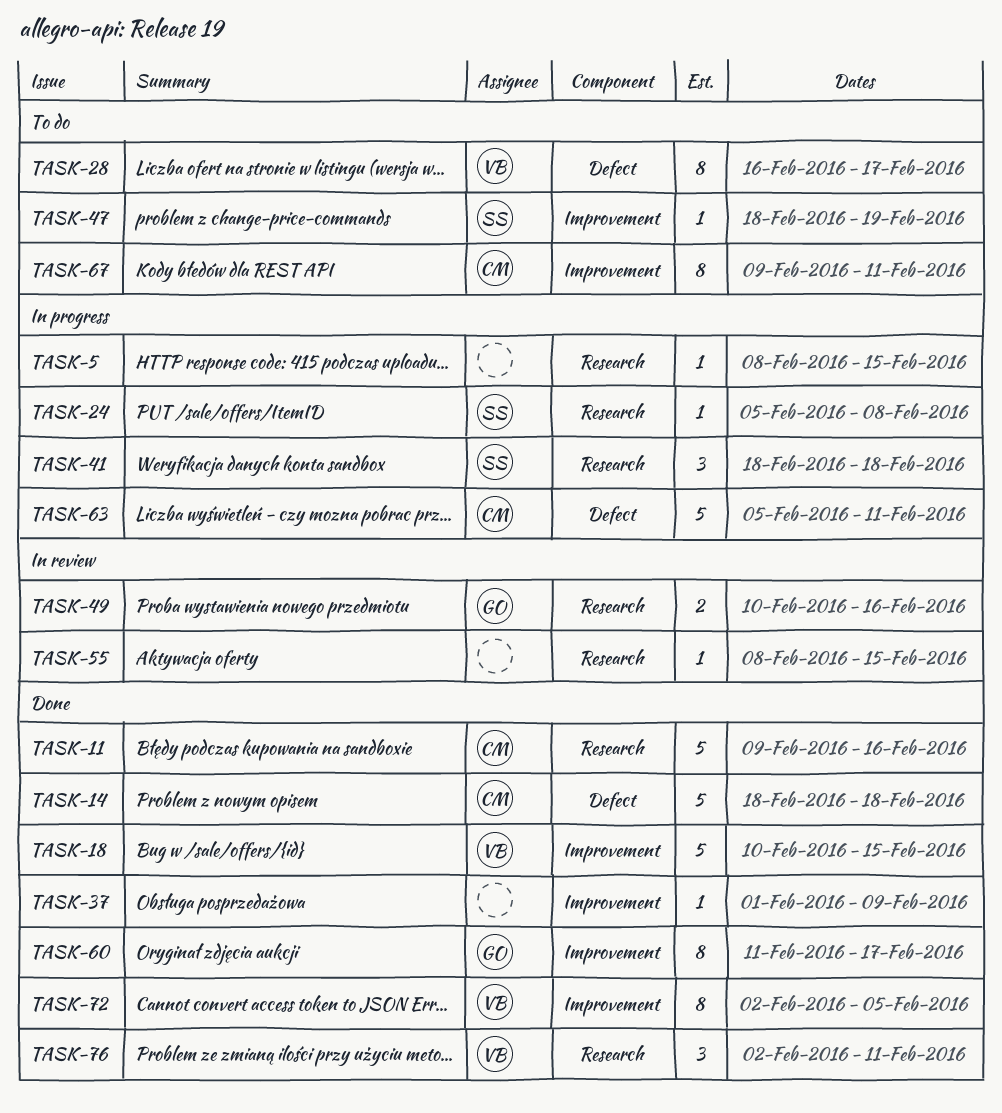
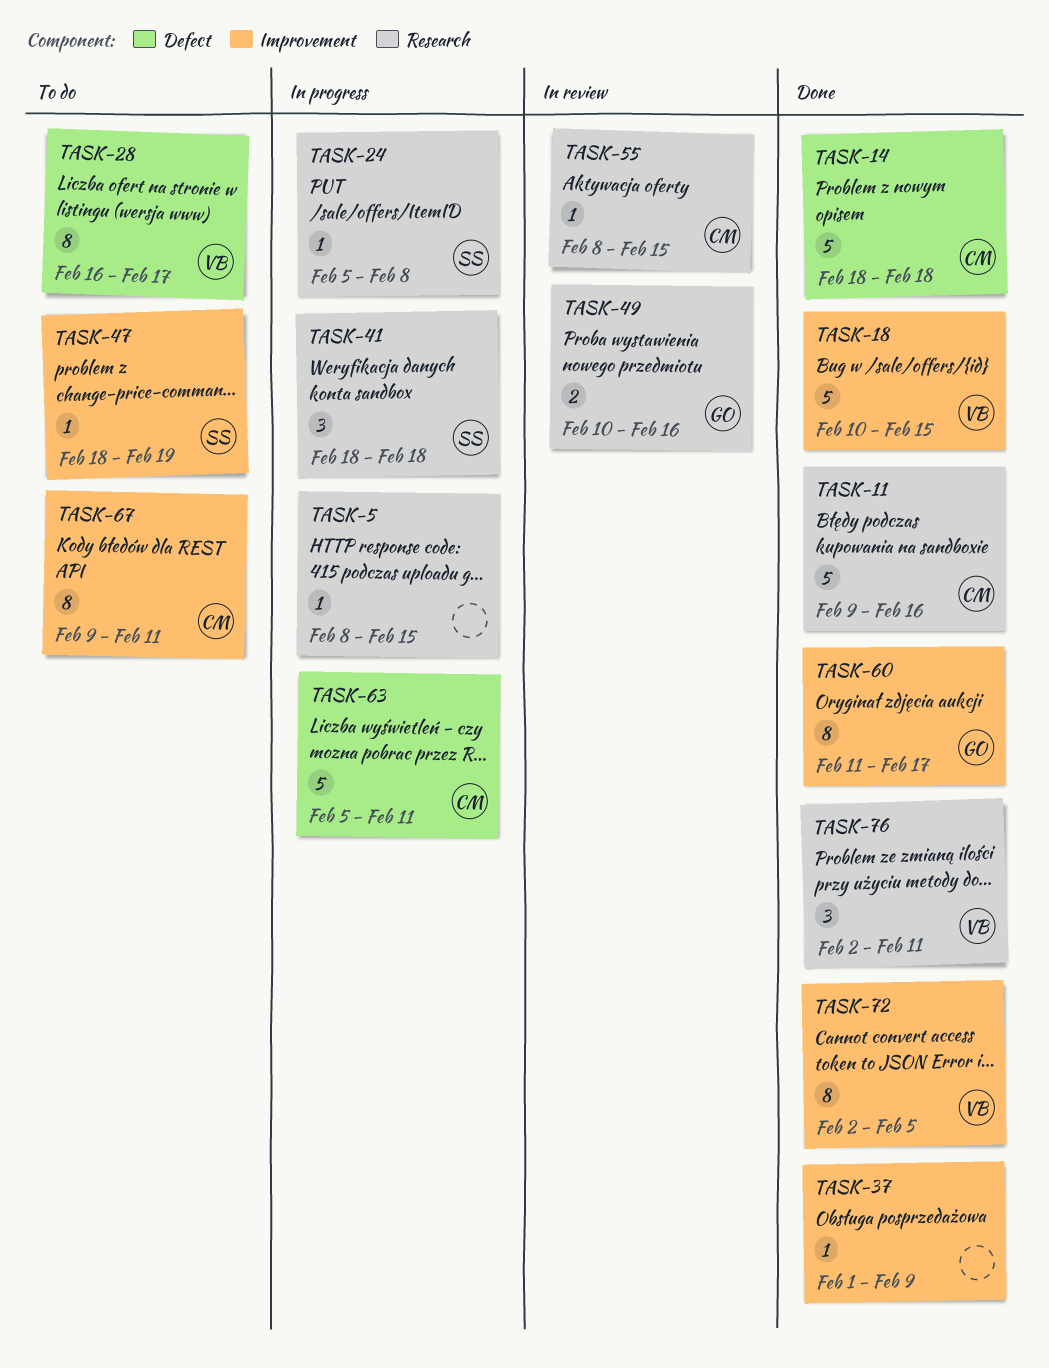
TASK-55, owner: none -> CM

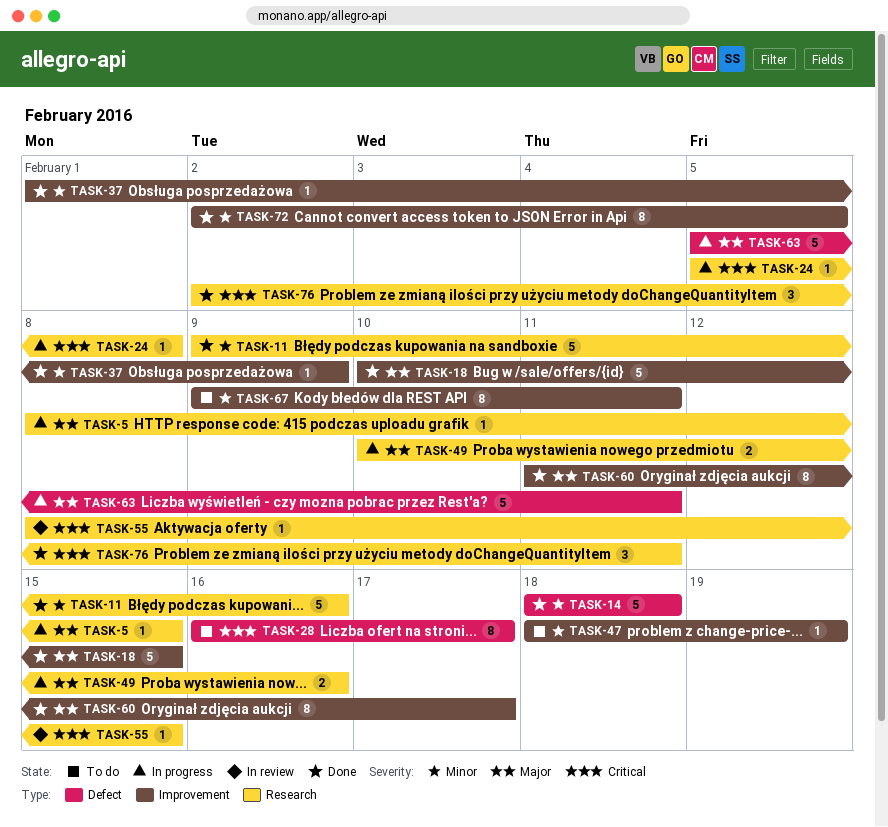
TASK-41: present -> none
TASK-49, status: In review -> In progress

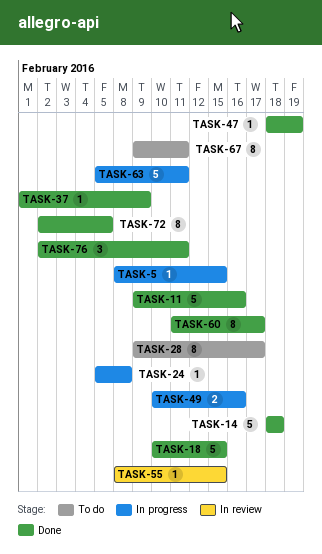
TASK-28, start: Feb 16 -> Feb 9
TASK-47, status: To do -> Done

